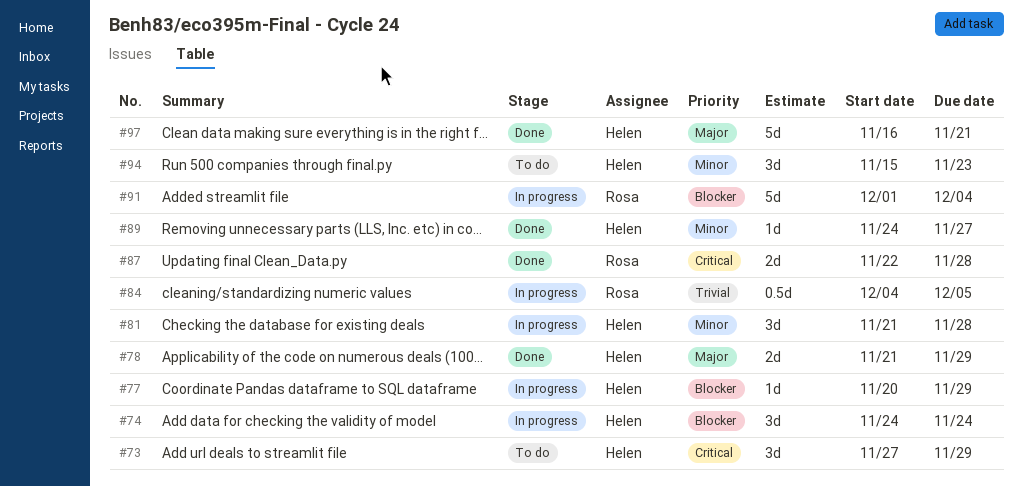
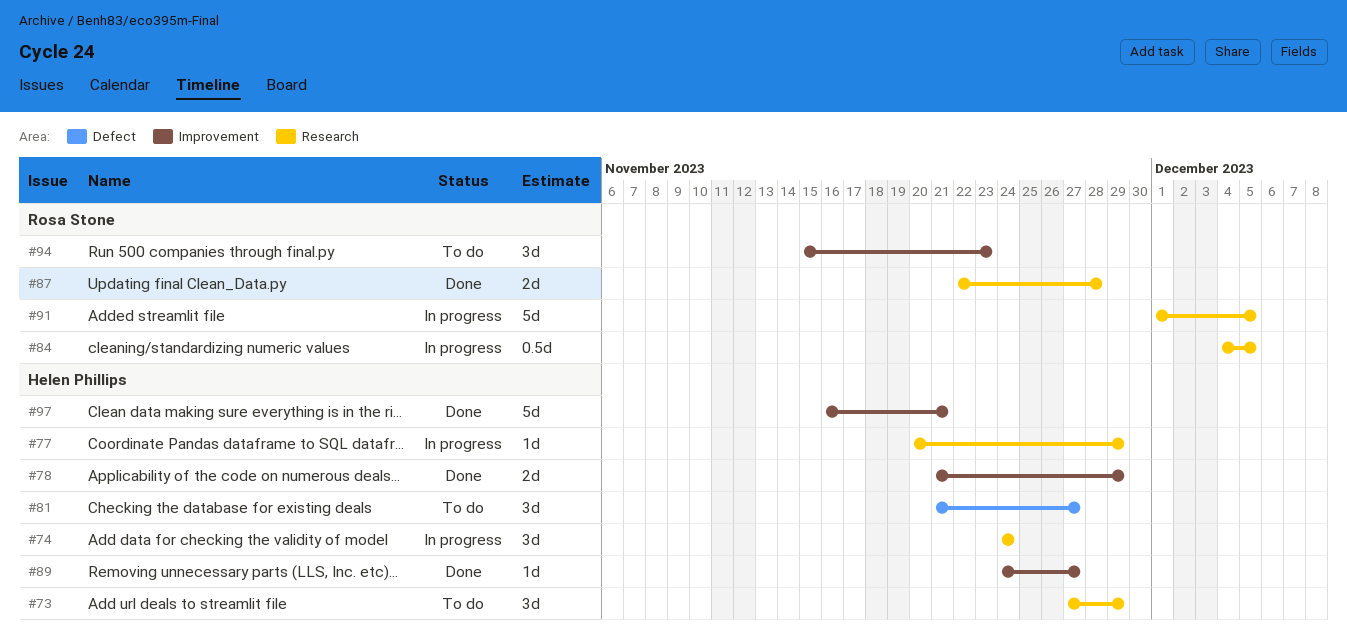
#81, status: In progress -> To do
#81, due: Nov 28 -> Nov 27
#91, due: Dec 4 -> Dec 5
#94, owner: Helen Phillips -> Rosa Stone

